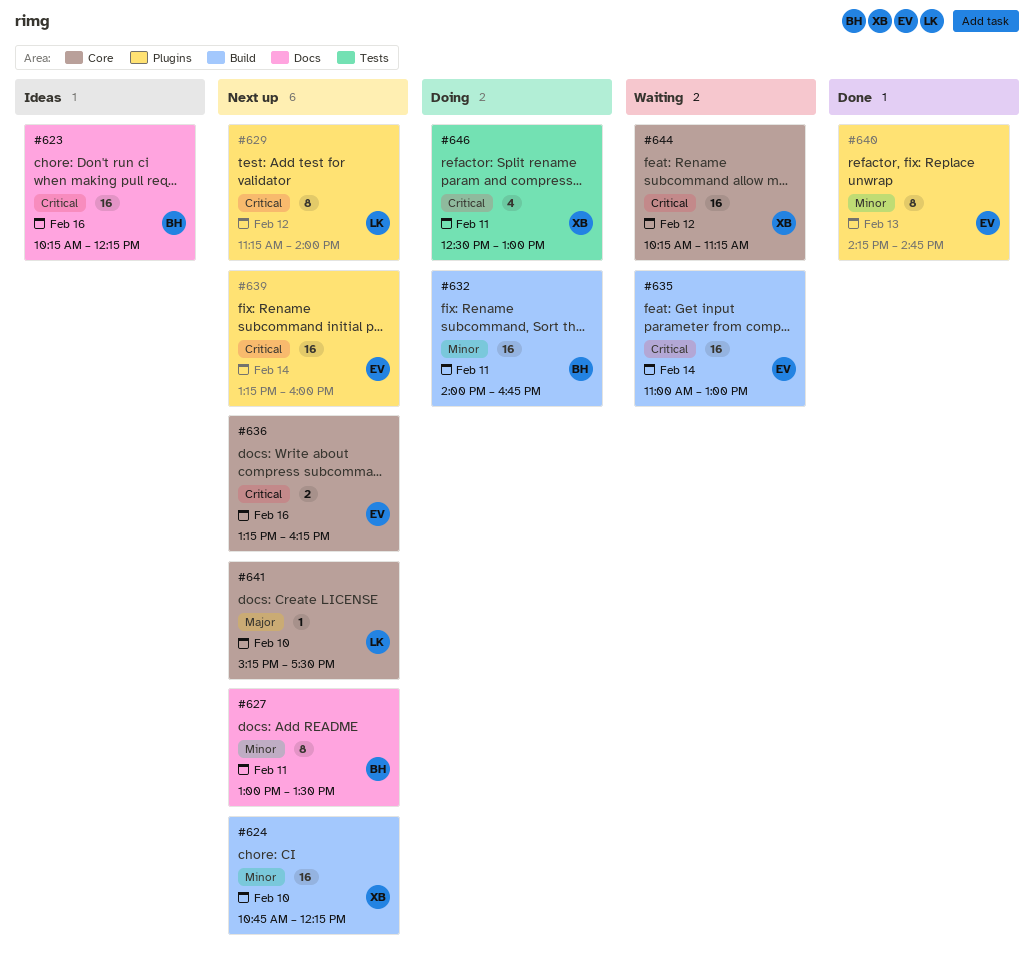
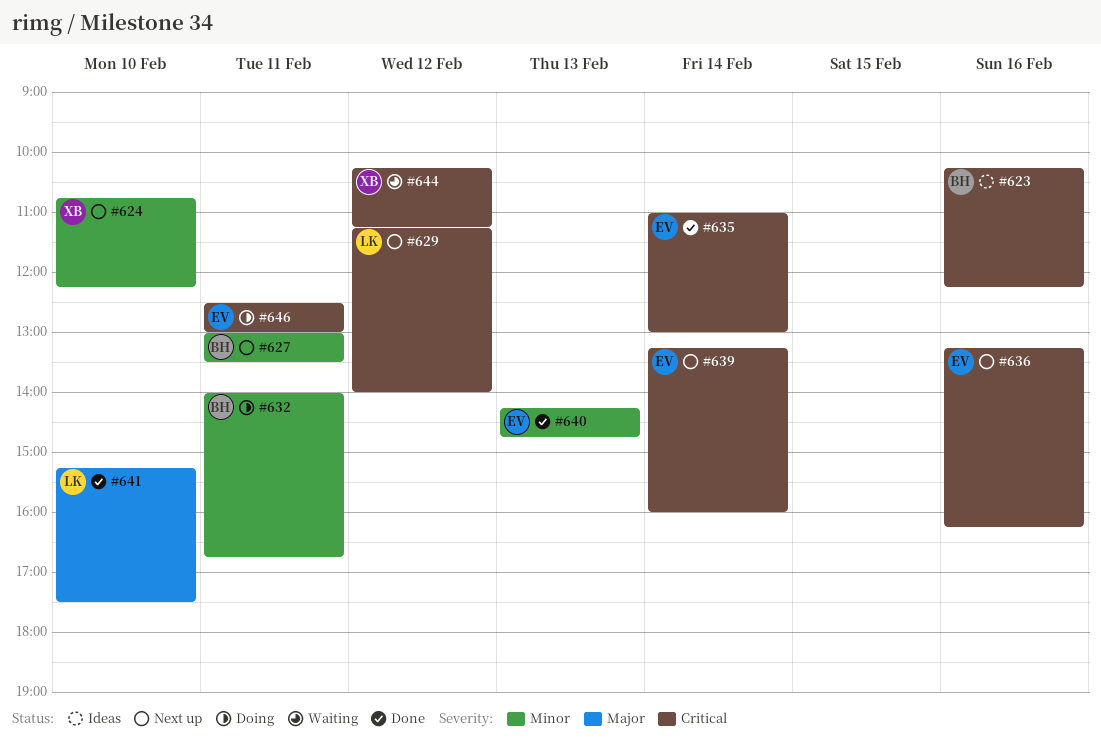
#635, status: Waiting -> Done
#641, status: Next up -> Done
#646, owner: XB -> EV

